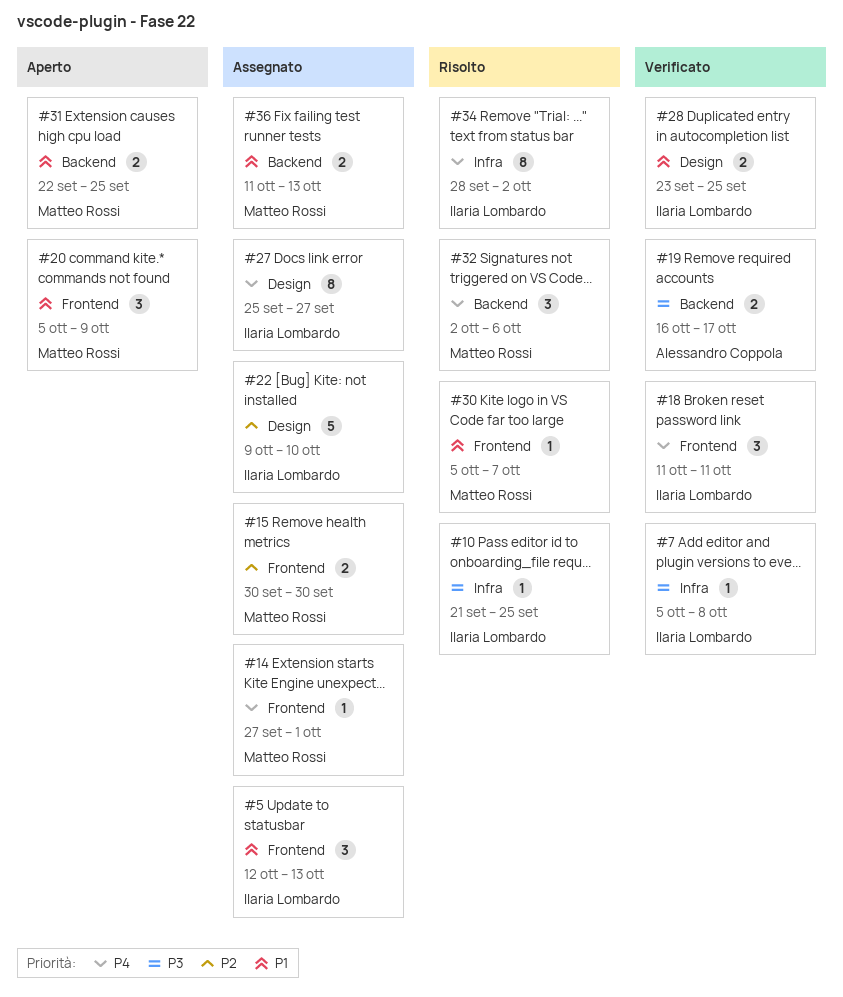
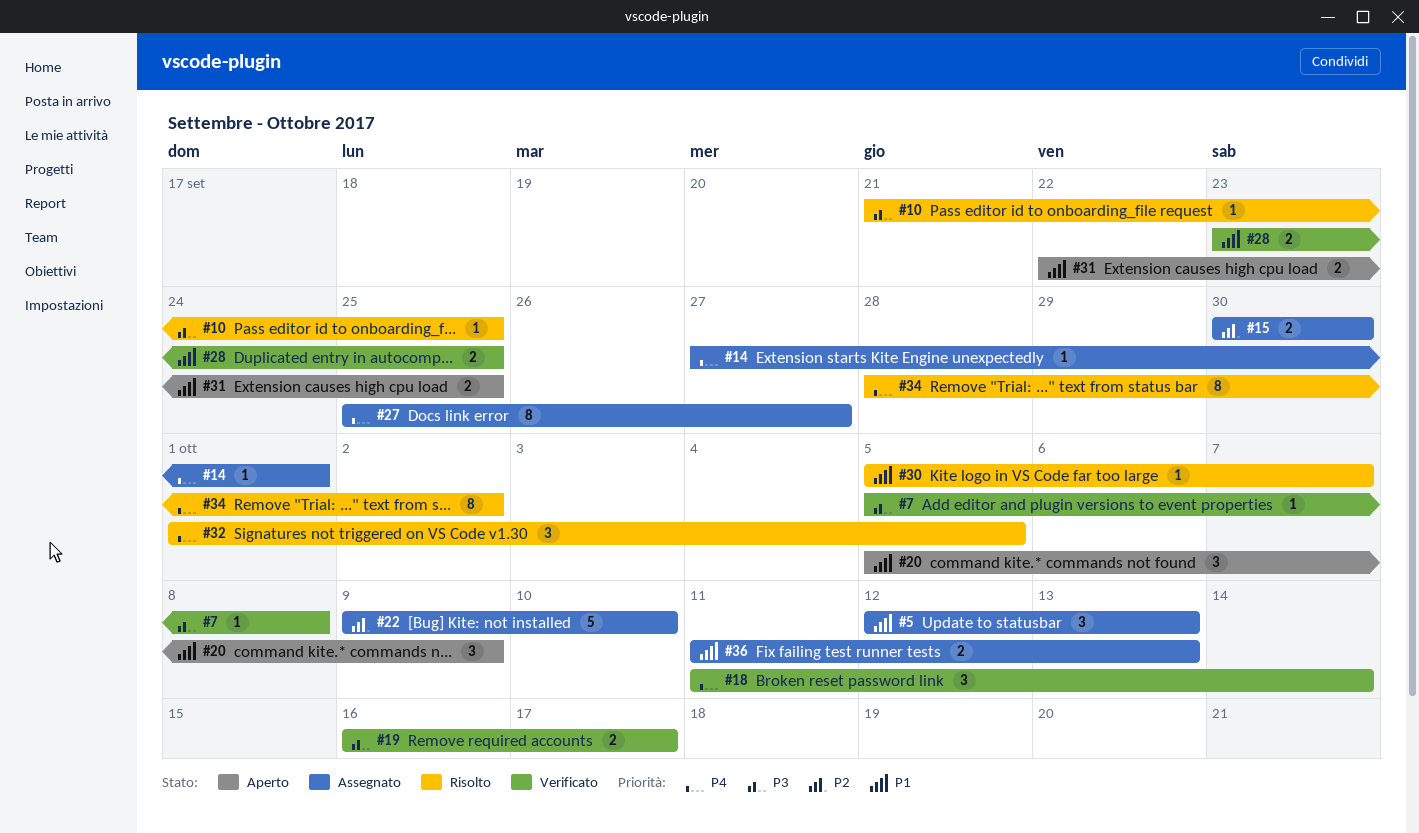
#18, due: Oct 11 -> Oct 14
#32, start: Oct 2 -> Oct 1
#32, due: Oct 6 -> Oct 5

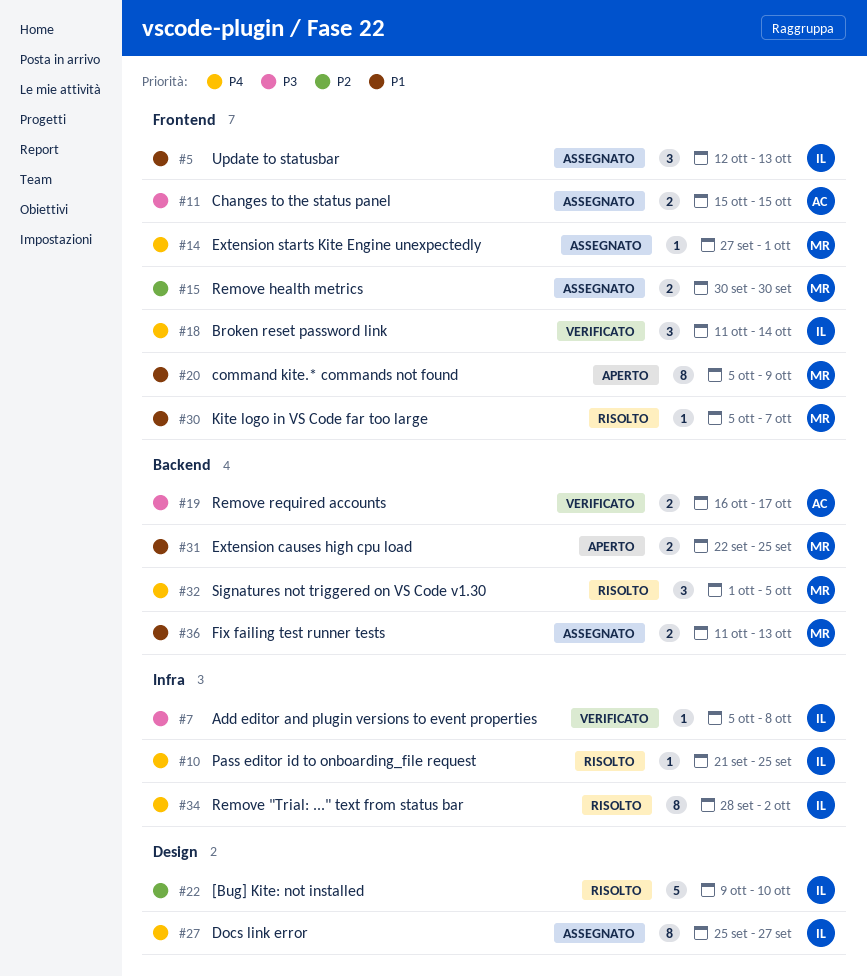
#10, priority: P3 -> P4
#11: none -> present
#20, estimate: 3 -> 8
#22, status: Assegnato -> Risolto
#28: present -> none

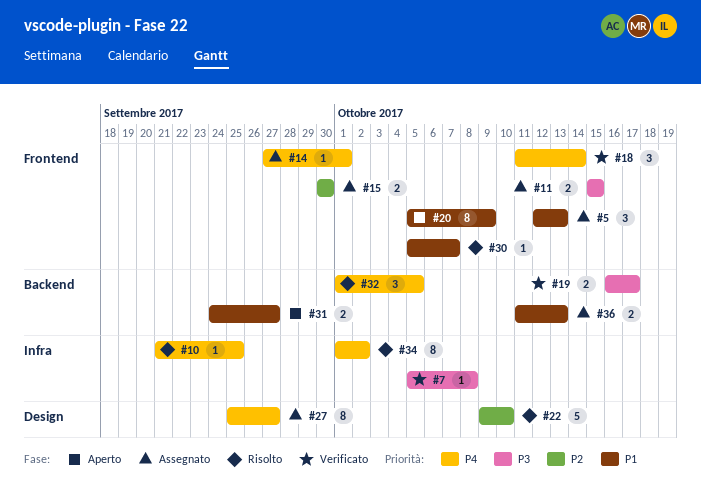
#31, start: Sep 22 -> Sep 24
#31, due: Sep 25 -> Sep 27
#34, start: Sep 28 -> Oct 1

